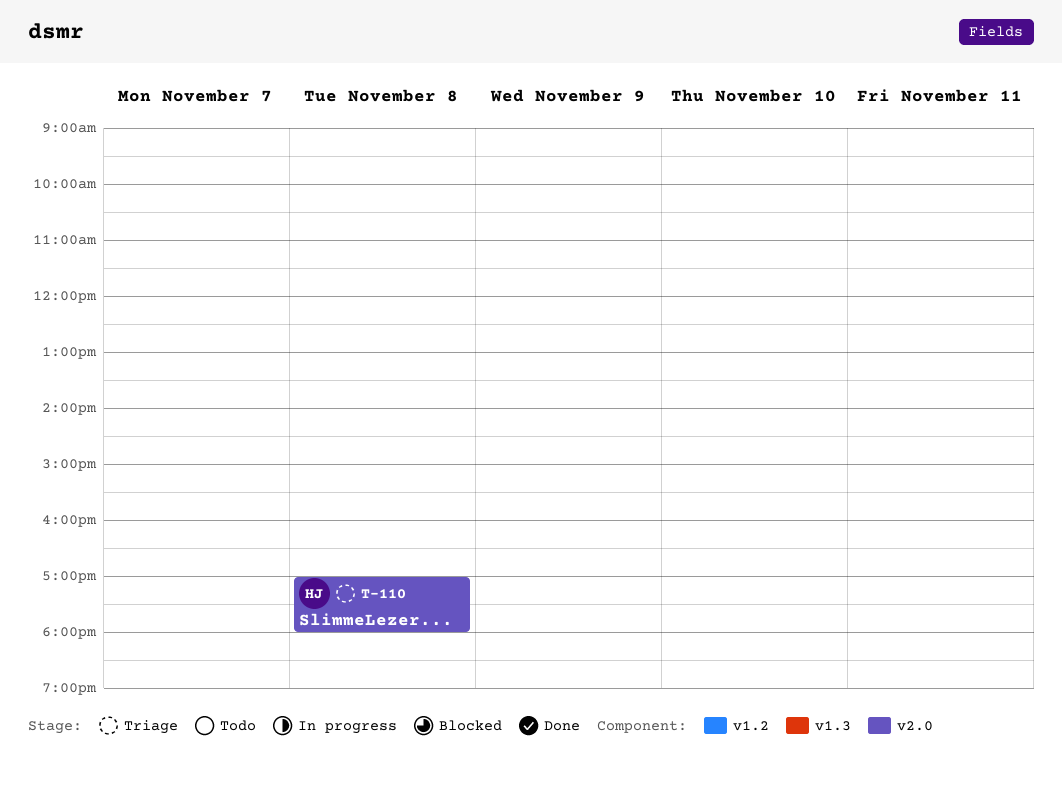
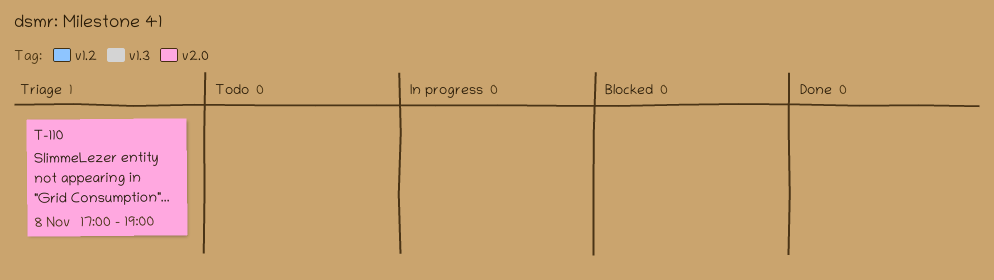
T-110, ends: 18:00 -> 19:00

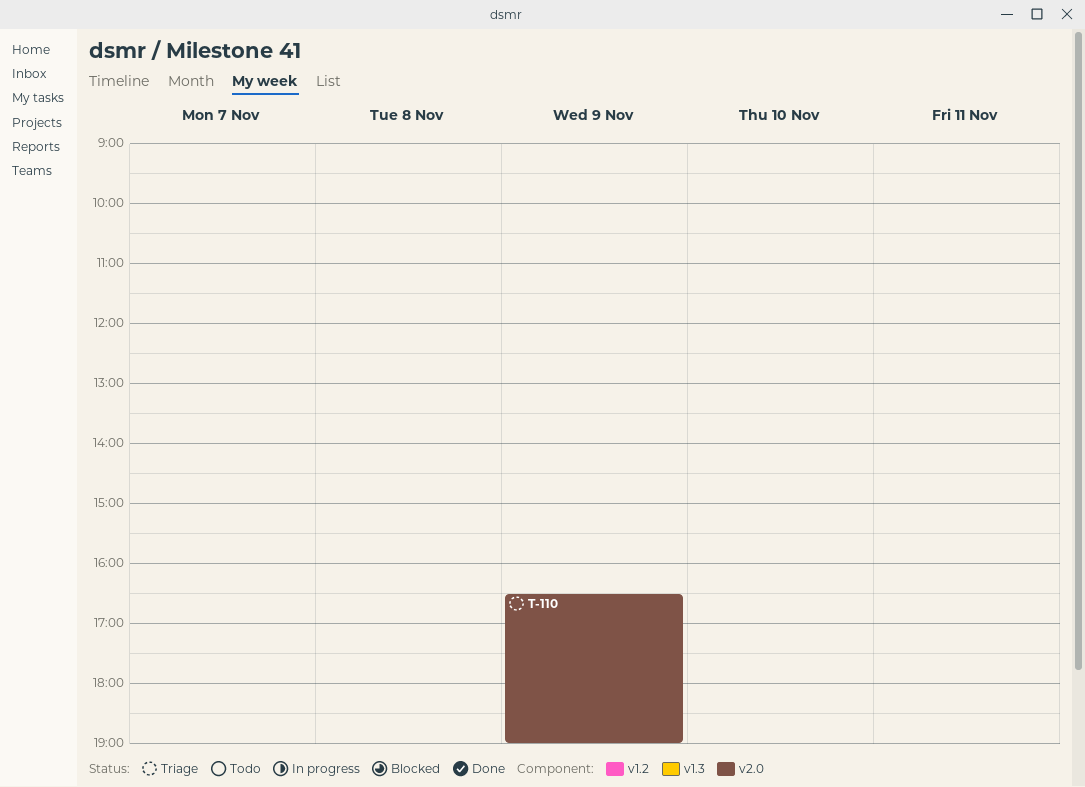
T-110, day: Nov 8 -> Nov 9
T-110, begins: 17:00 -> 16:30

